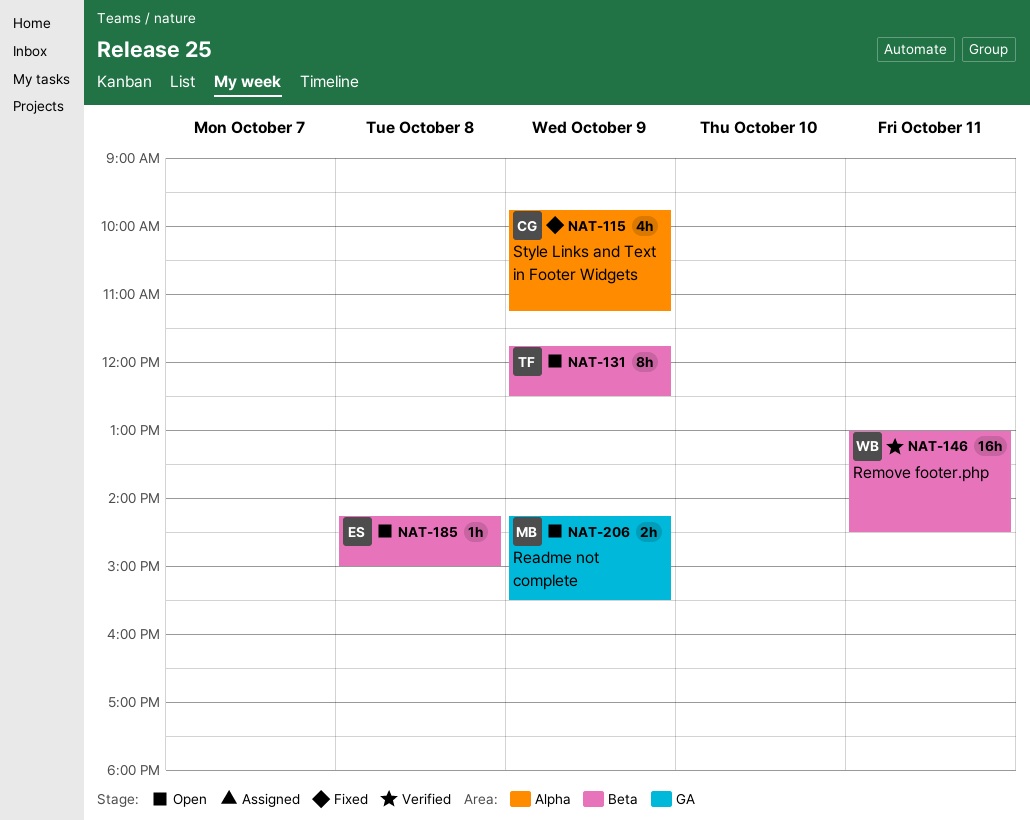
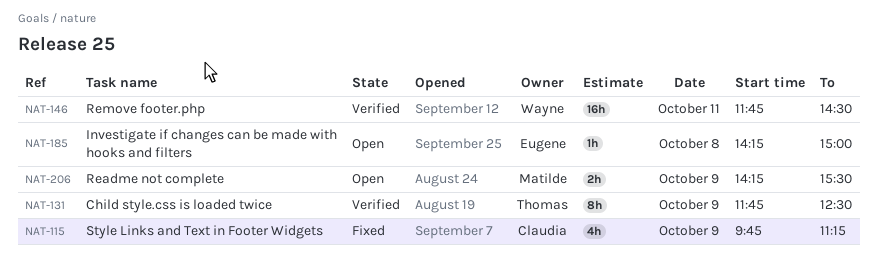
NAT-131, status: Open -> Verified
NAT-146, begins: 13:00 -> 11:45

